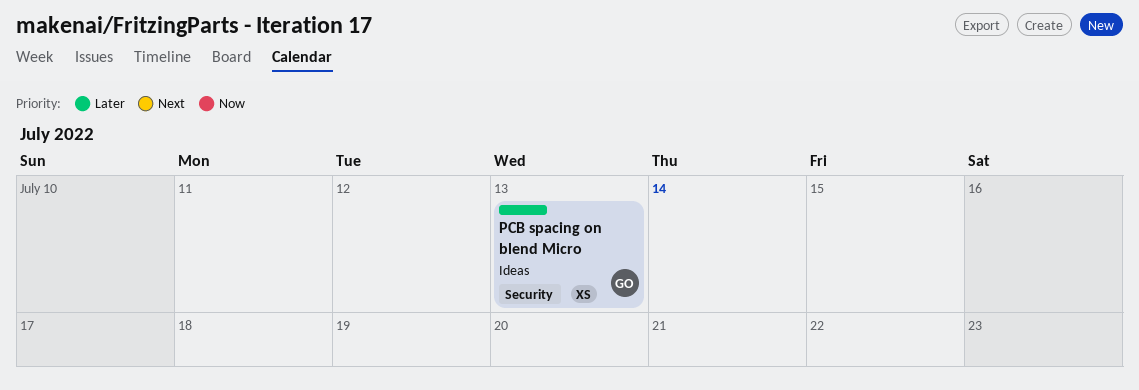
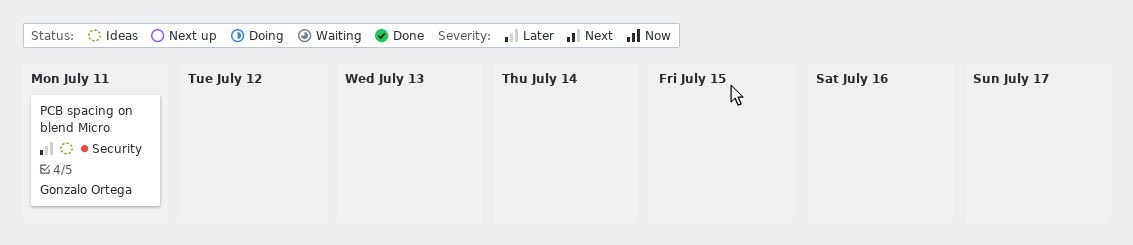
PCB spacing on blend Micro, due: Jul 13 -> Jul 11

